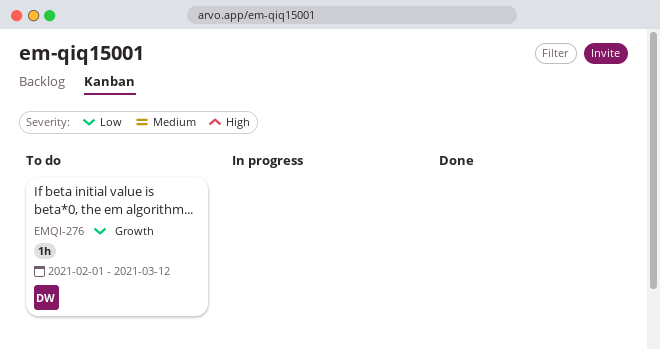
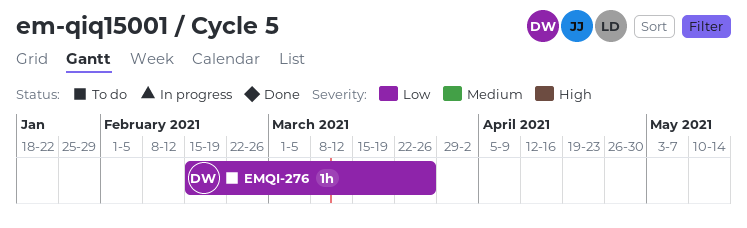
EMQI-276, start: Feb 1 -> Feb 15
EMQI-276, due: Mar 12 -> Mar 26

